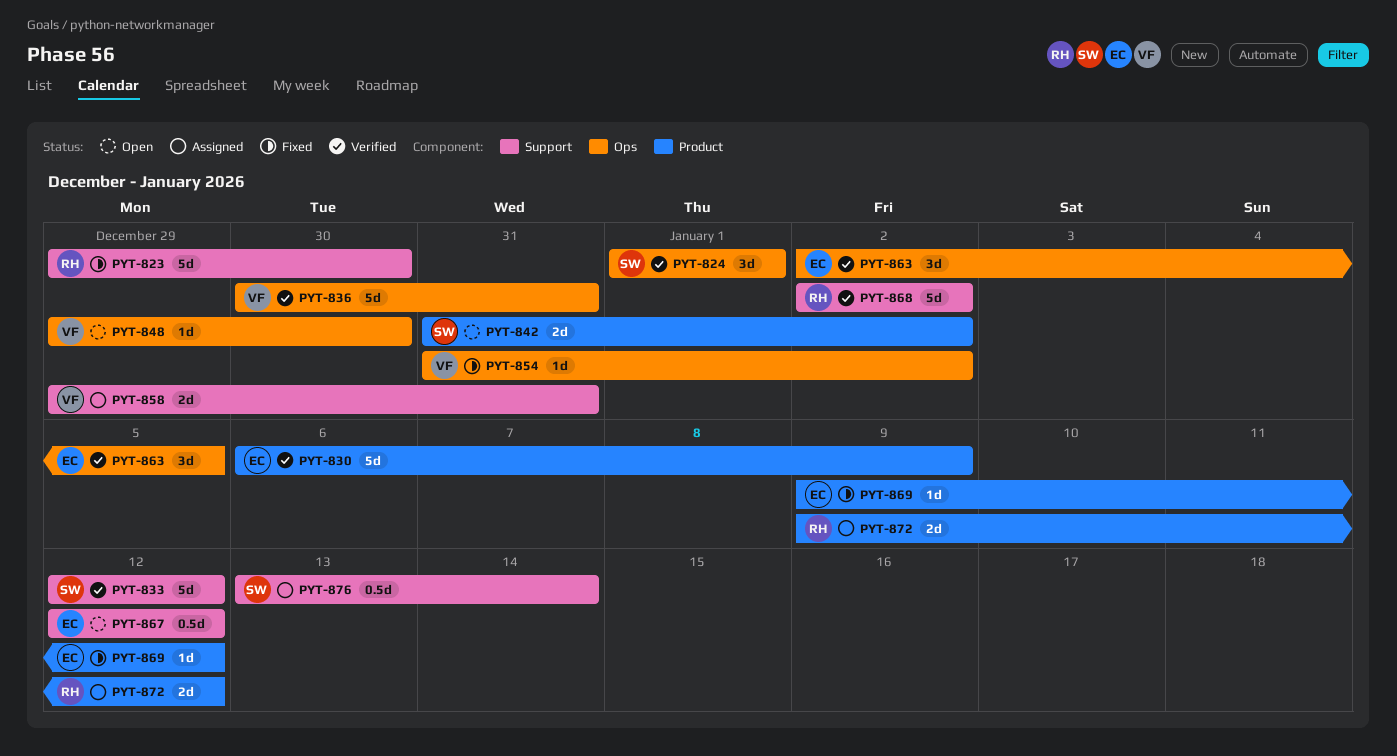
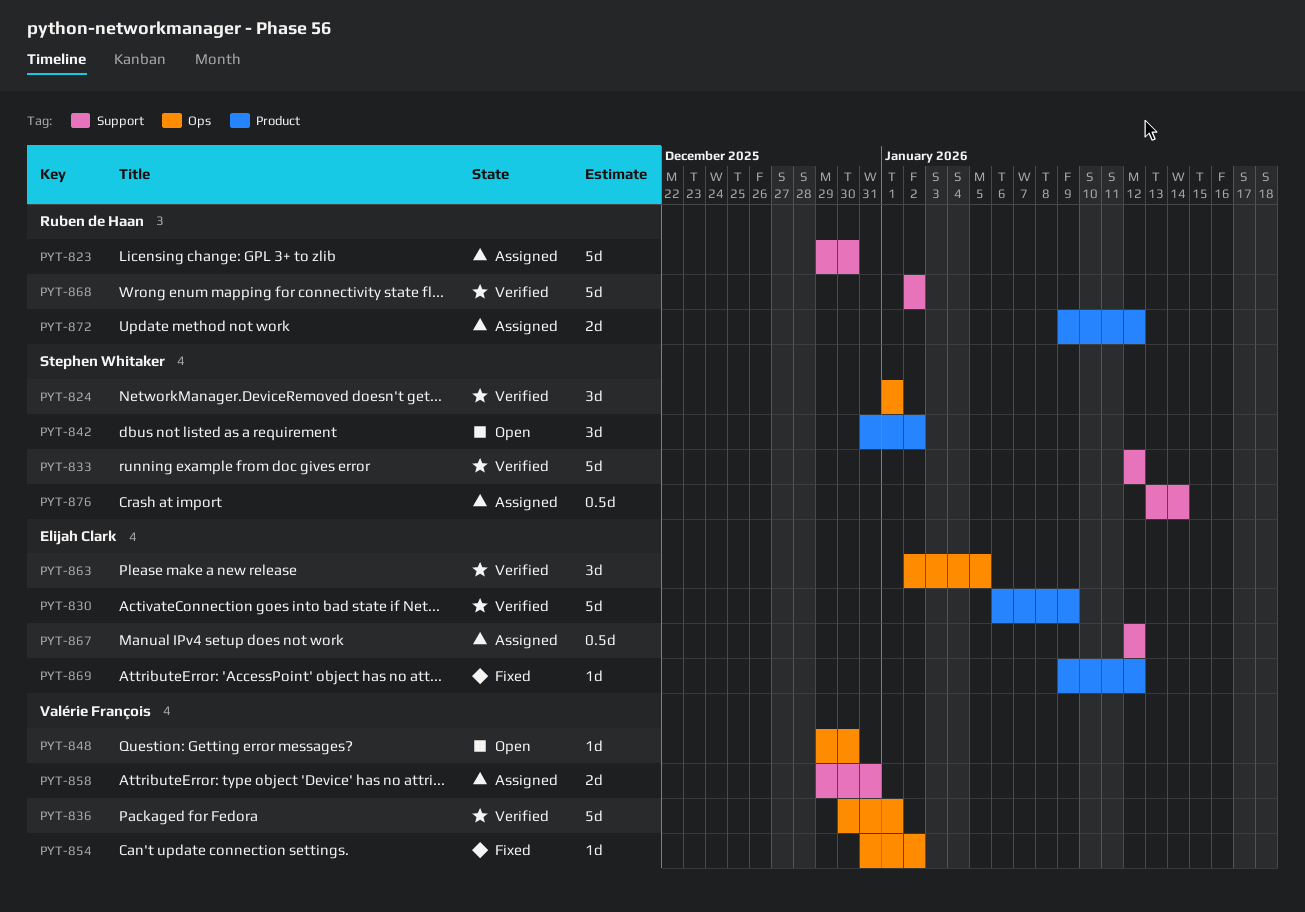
PYT-823, status: Fixed -> Assigned
PYT-836, due: Dec 31 -> Jan 1
PYT-842, estimate: 2d -> 3d
PYT-867, status: Open -> Assigned

